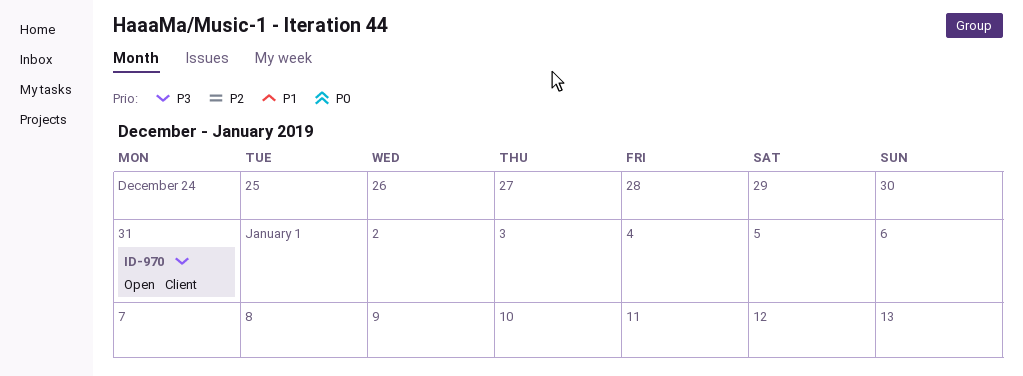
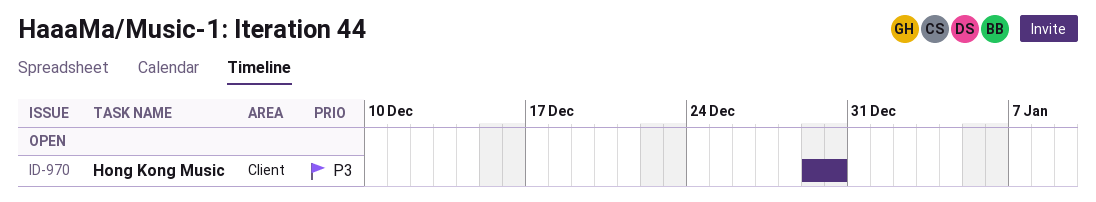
ID-970, due: Dec 31 -> Dec 30

